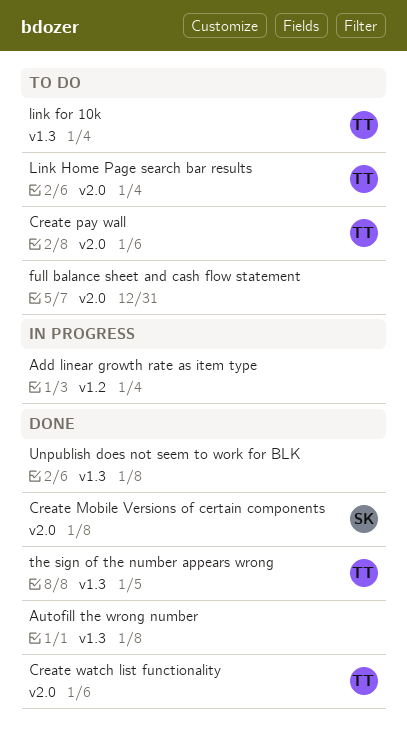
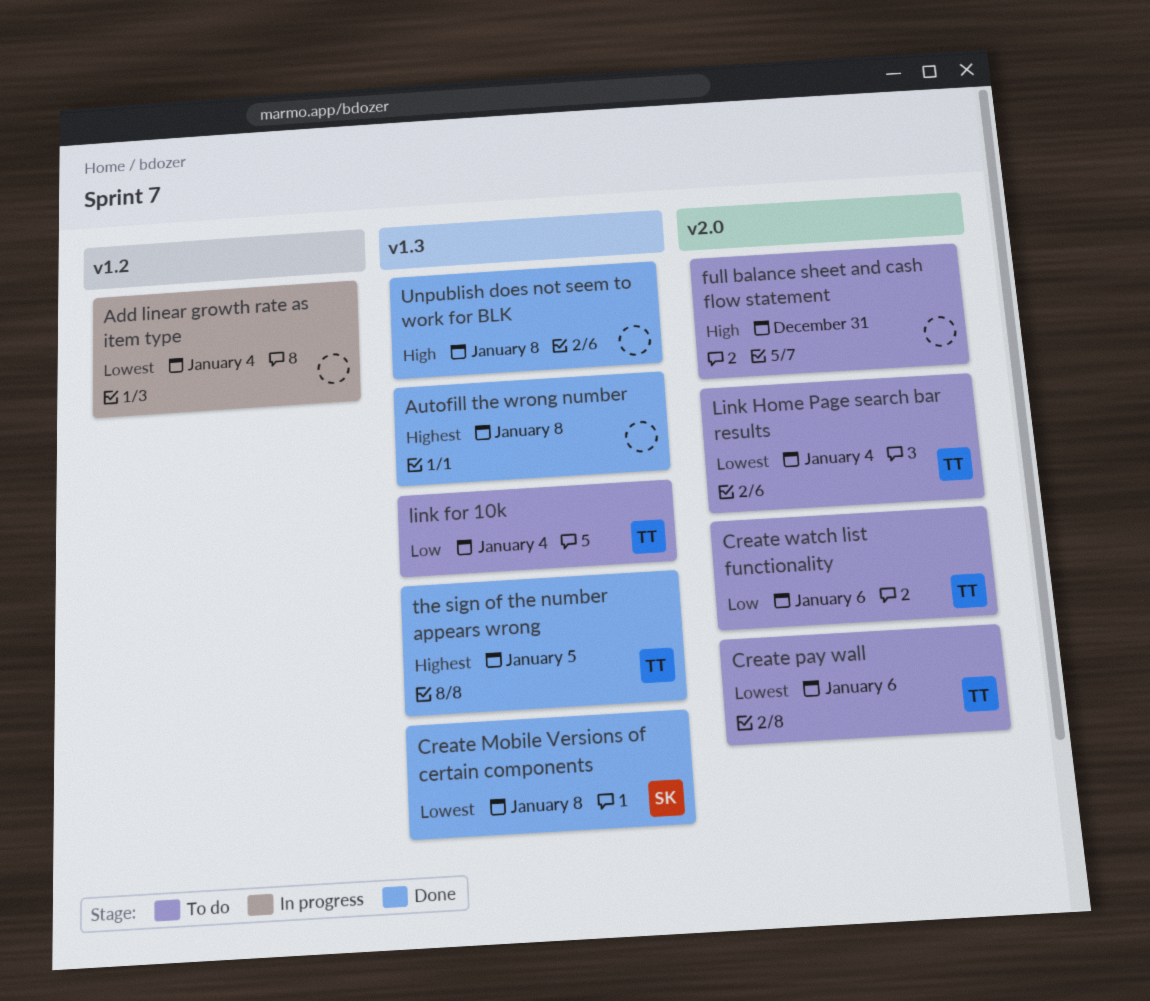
Create Mobile Versions of certain components, label: v2.0 -> v1.3
Create watch list functionality, status: Done -> To do

